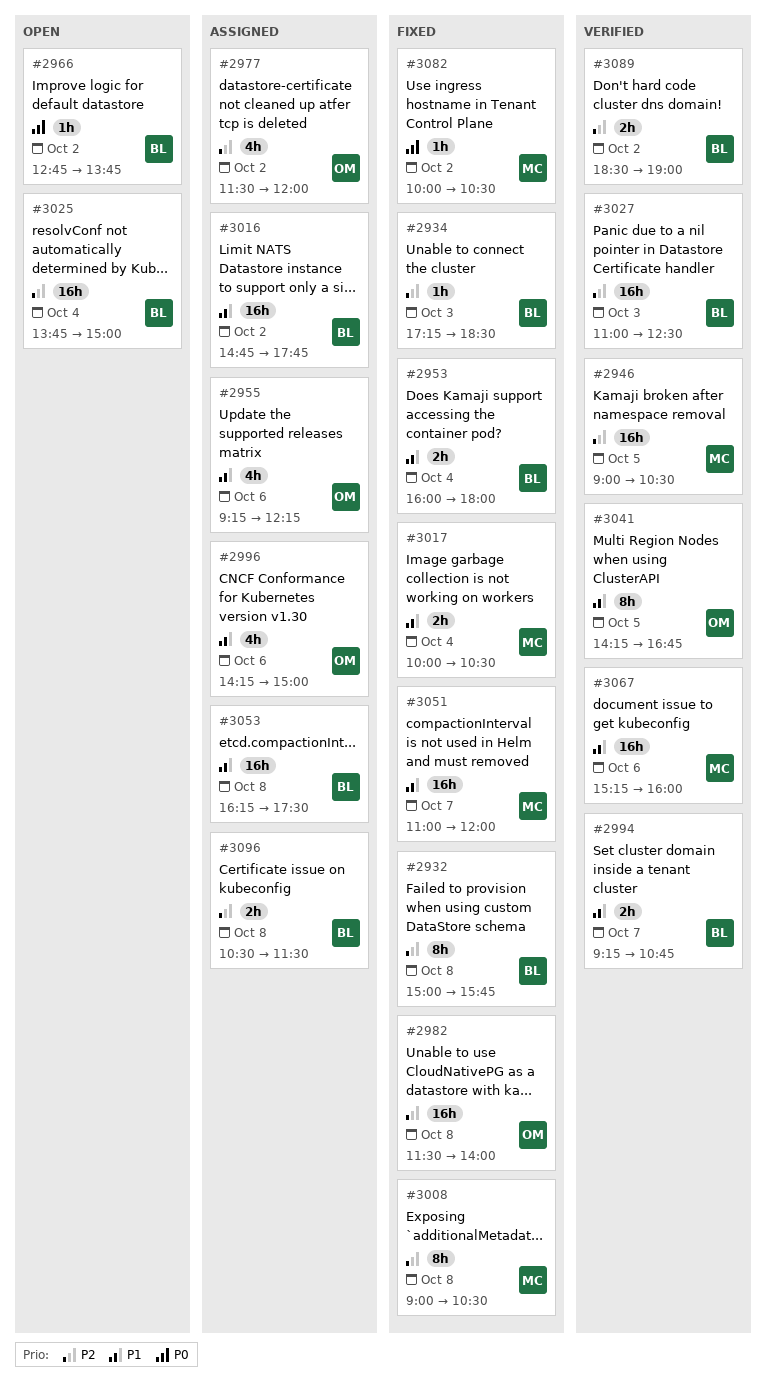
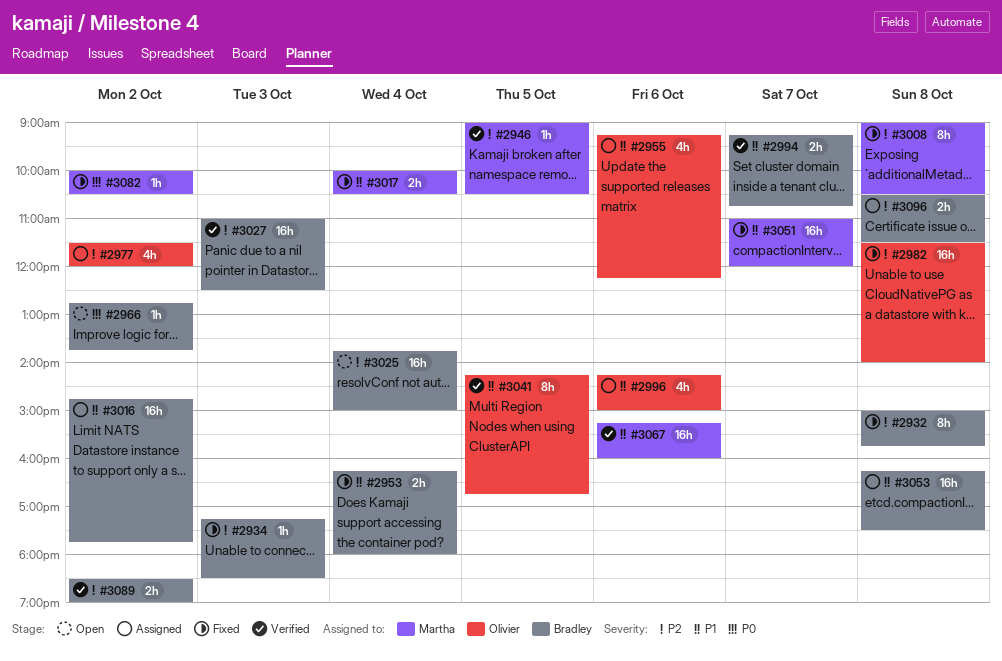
#2946, estimate: 16h -> 1h
#2953, begins: 16:00 -> 16:15

